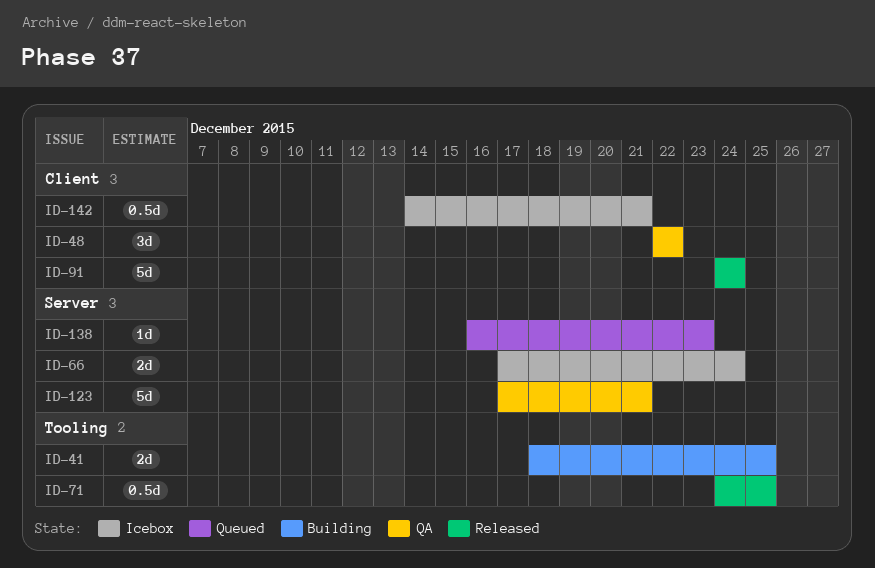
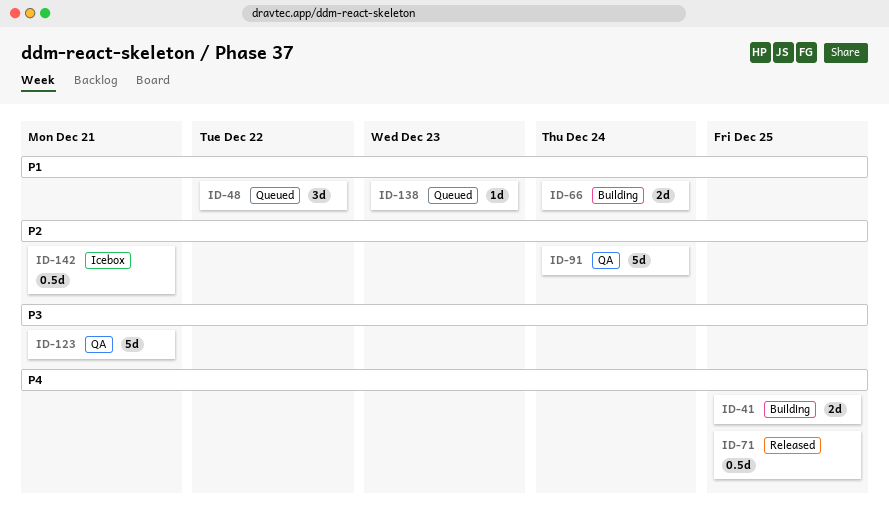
ID-48, status: QA -> Queued
ID-66, status: Icebox -> Building
ID-91, status: Released -> QA

